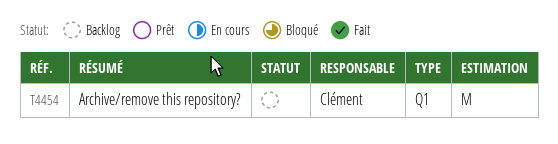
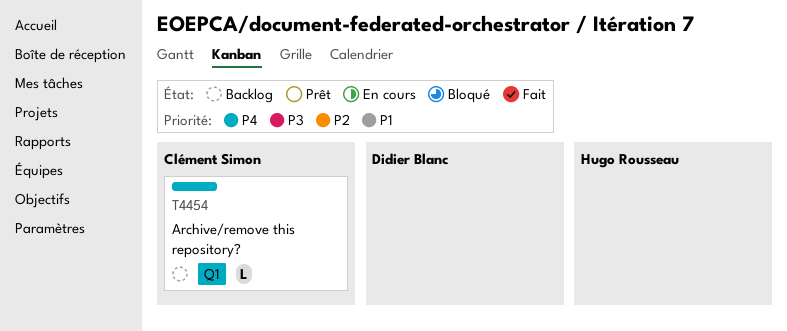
T4454, estimate: M -> L

